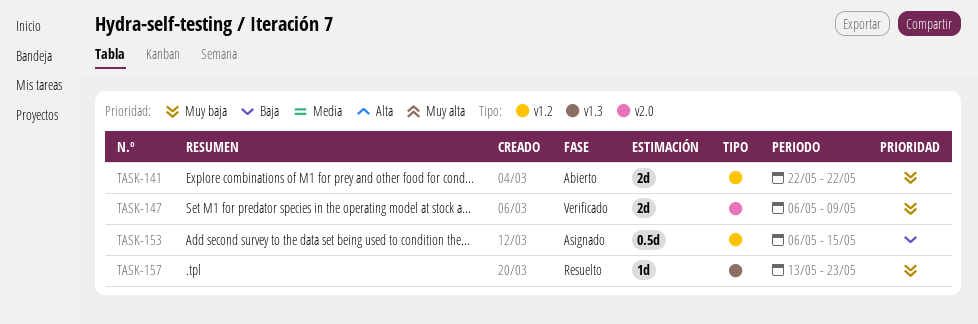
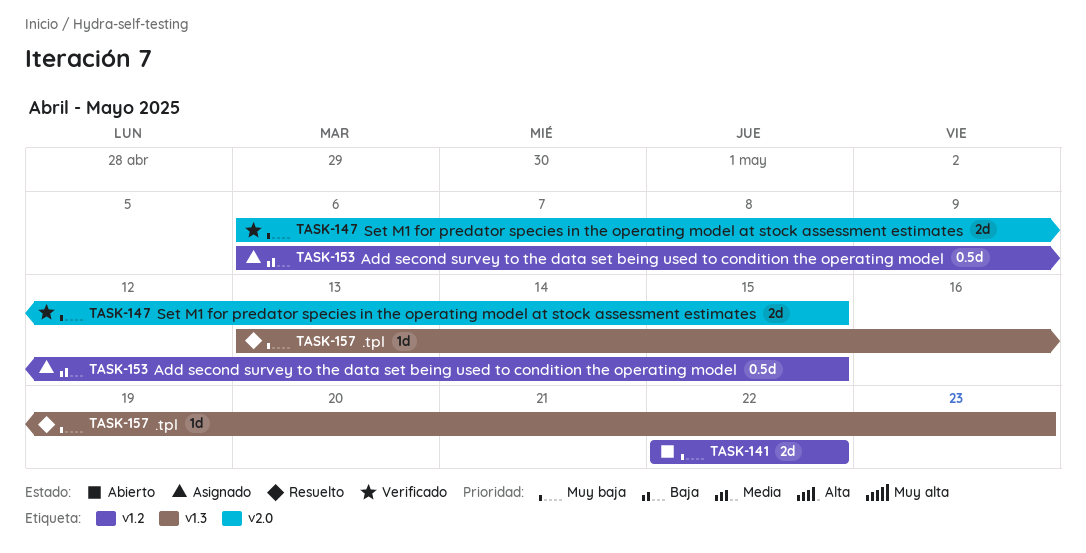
TASK-147, due: May 9 -> May 15

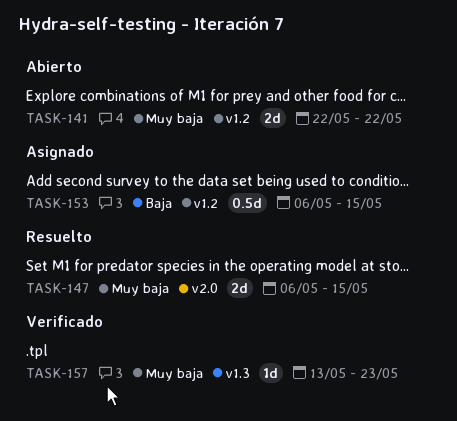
TASK-147, status: Verificado -> Resuelto
TASK-157, status: Resuelto -> Verificado

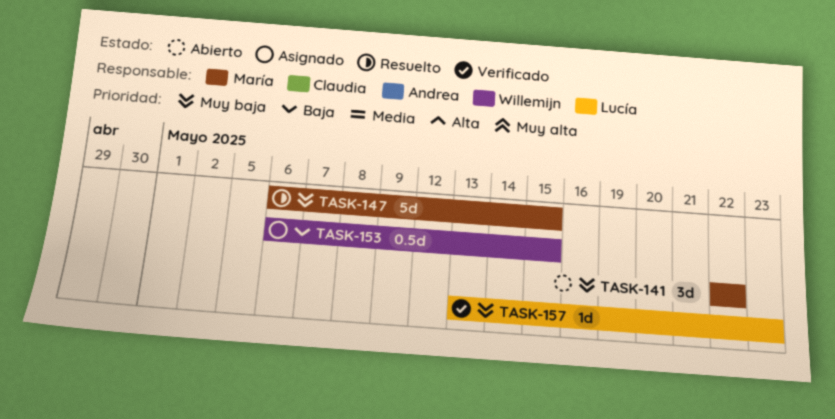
TASK-141, estimate: 2d -> 3d
TASK-147, estimate: 2d -> 5d

